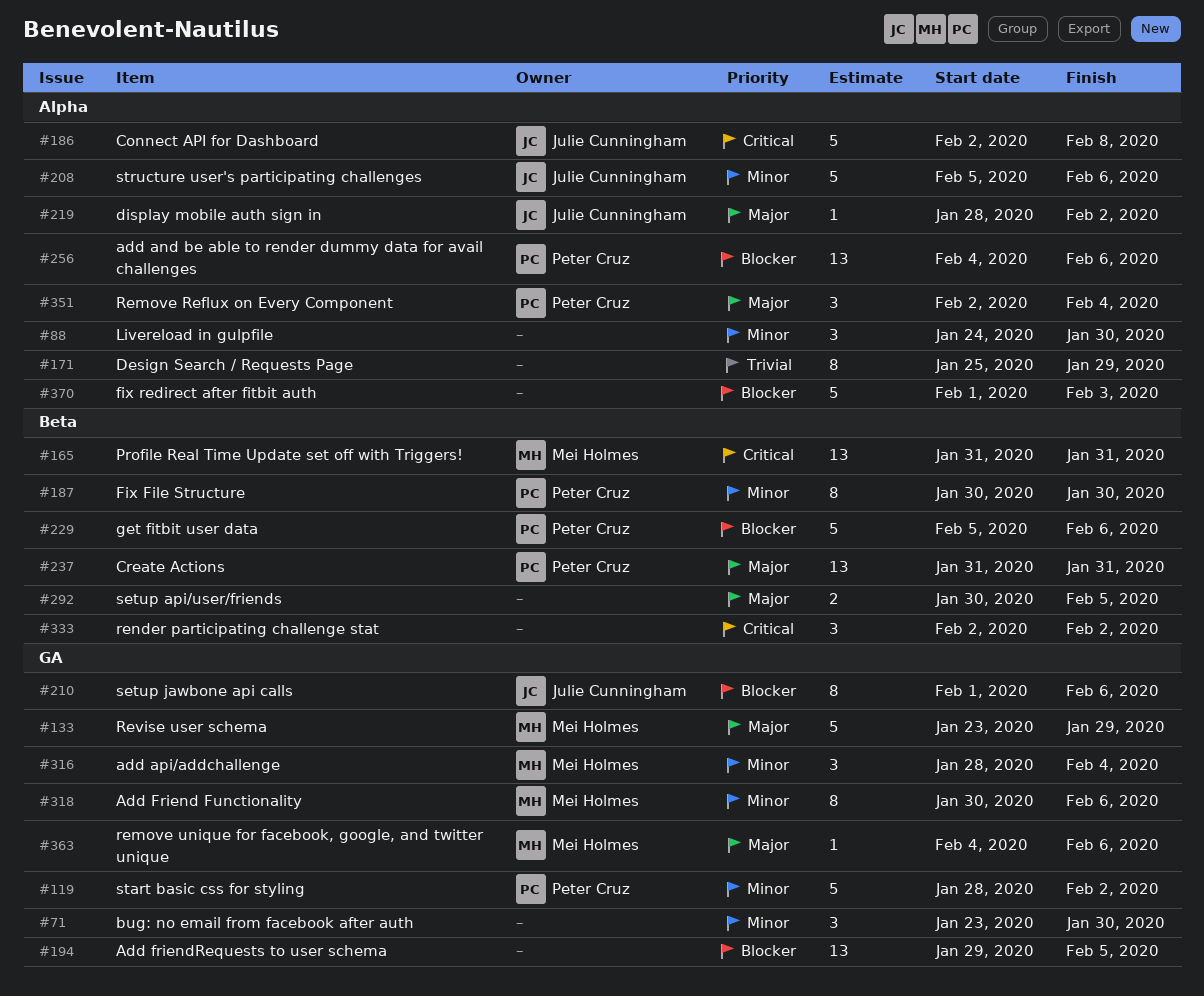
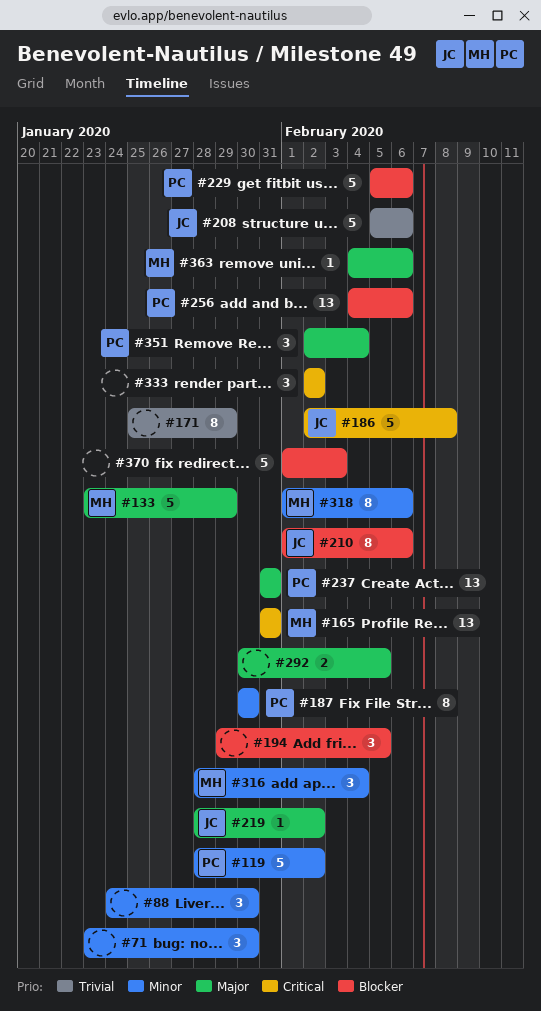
#194, estimate: 13 -> 3
#208, priority: Minor -> Trivial
#318, start: Jan 30 -> Feb 1

